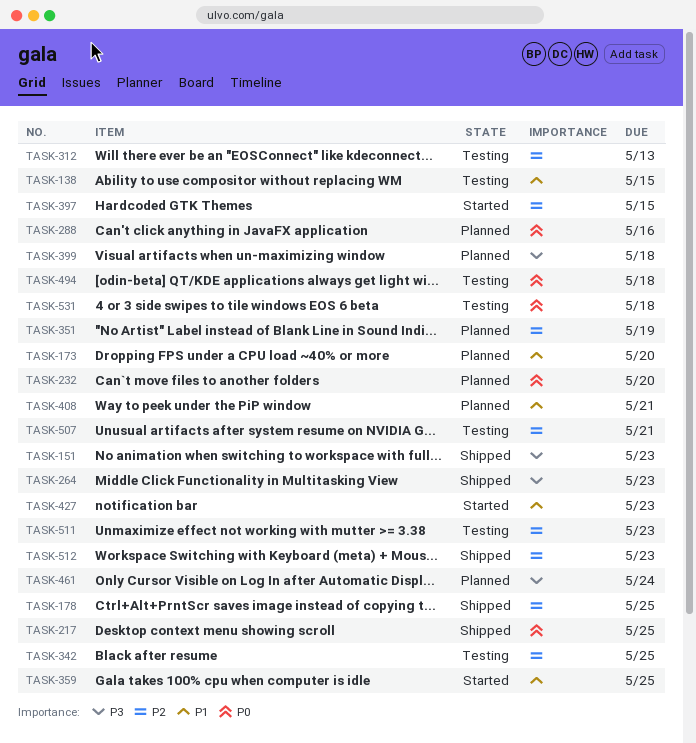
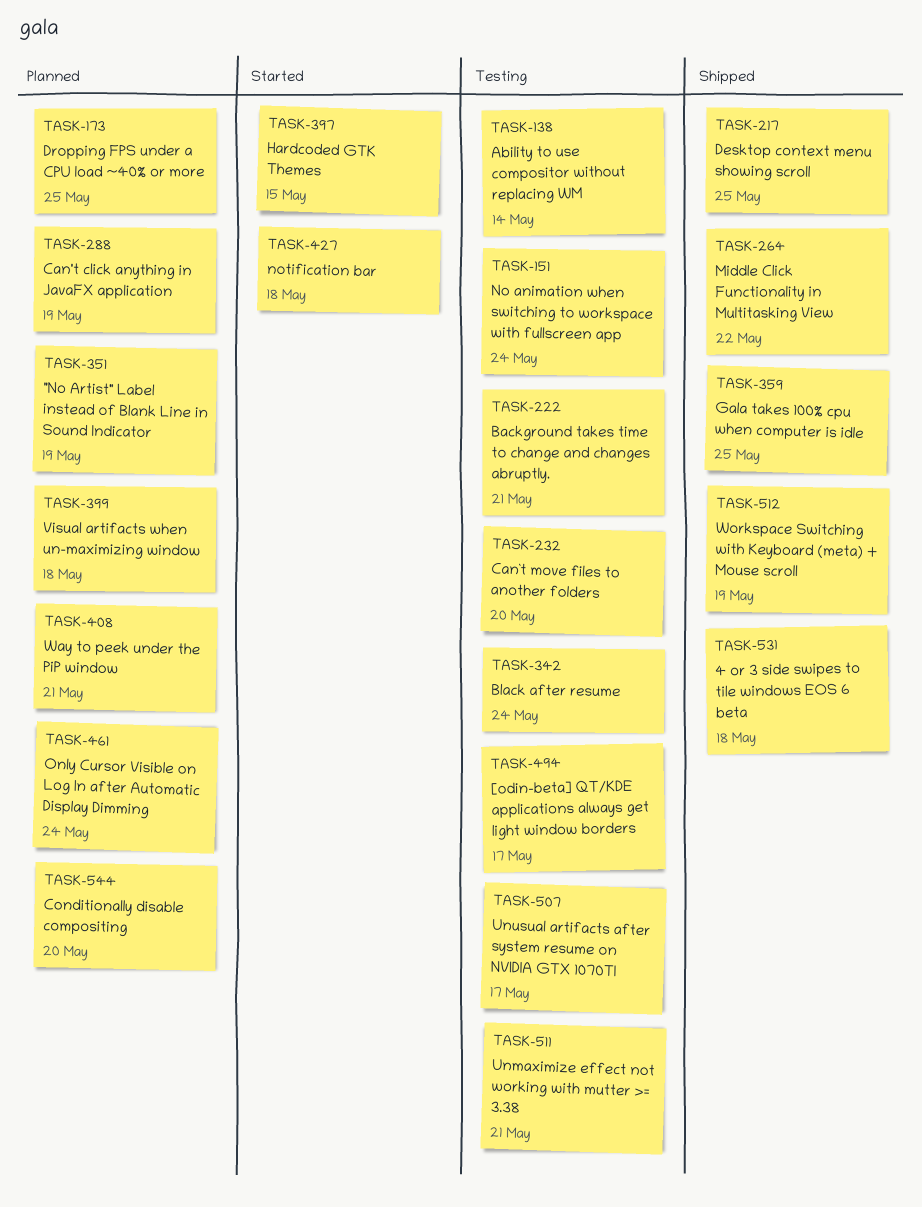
TASK-138, due: May 15 -> May 14
TASK-151, status: Shipped -> Testing
TASK-151, due: May 23 -> May 24
TASK-173, due: May 20 -> May 25
TASK-178: present -> none
TASK-222: none -> present
TASK-232, status: Planned -> Testing
TASK-264, due: May 23 -> May 22
TASK-288, due: May 16 -> May 19
TASK-312: present -> none
TASK-342, due: May 25 -> May 24
TASK-359, status: Started -> Shipped
TASK-427, due: May 23 -> May 18
TASK-494, due: May 18 -> May 17
TASK-507, due: May 21 -> May 17
TASK-511, due: May 23 -> May 21
TASK-512, due: May 23 -> May 19
TASK-531, status: Testing -> Shipped
TASK-544: none -> present

